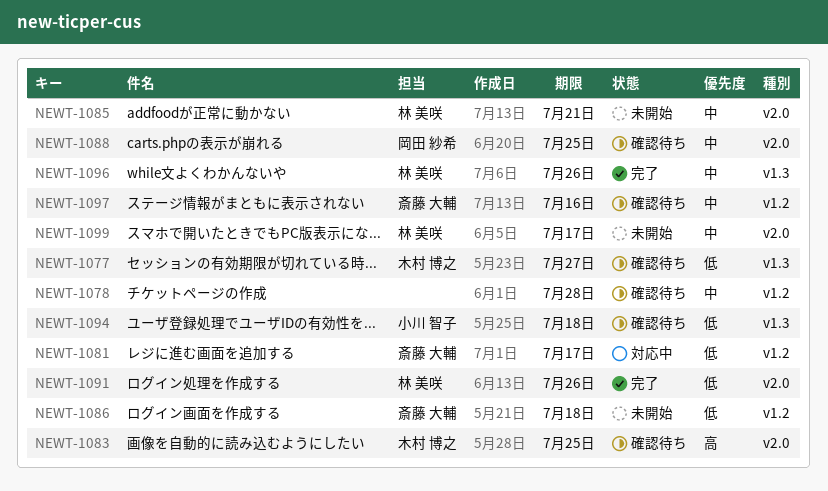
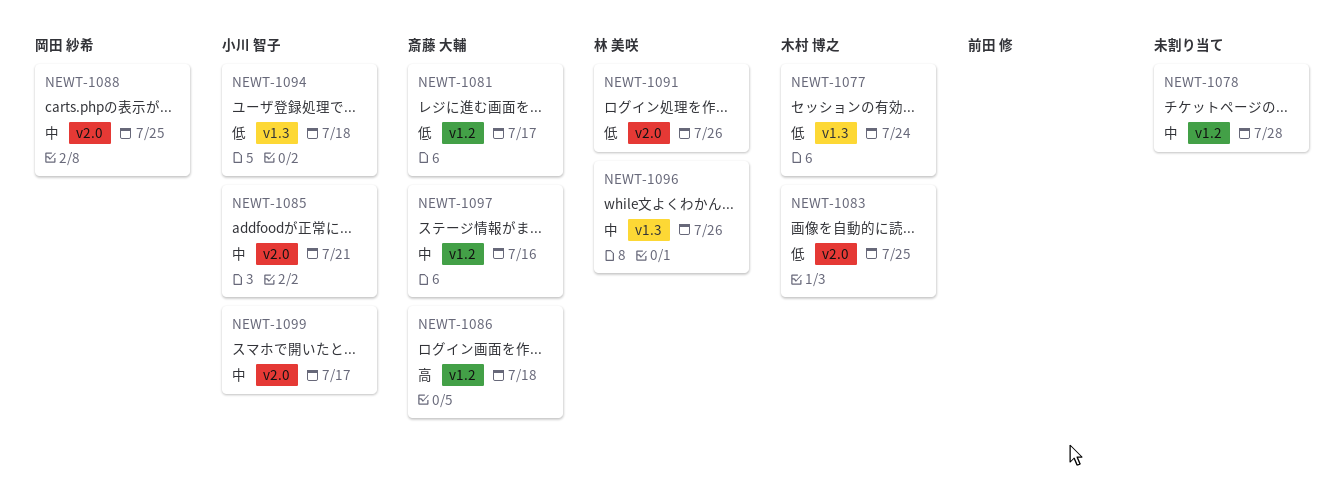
NEWT-1077, due: Jul 27 -> Jul 24
NEWT-1083, priority: 高 -> 低
NEWT-1085, owner: 林 美咲 -> 小川 智子
NEWT-1086, priority: 低 -> 高
NEWT-1099, owner: 林 美咲 -> 小川 智子

